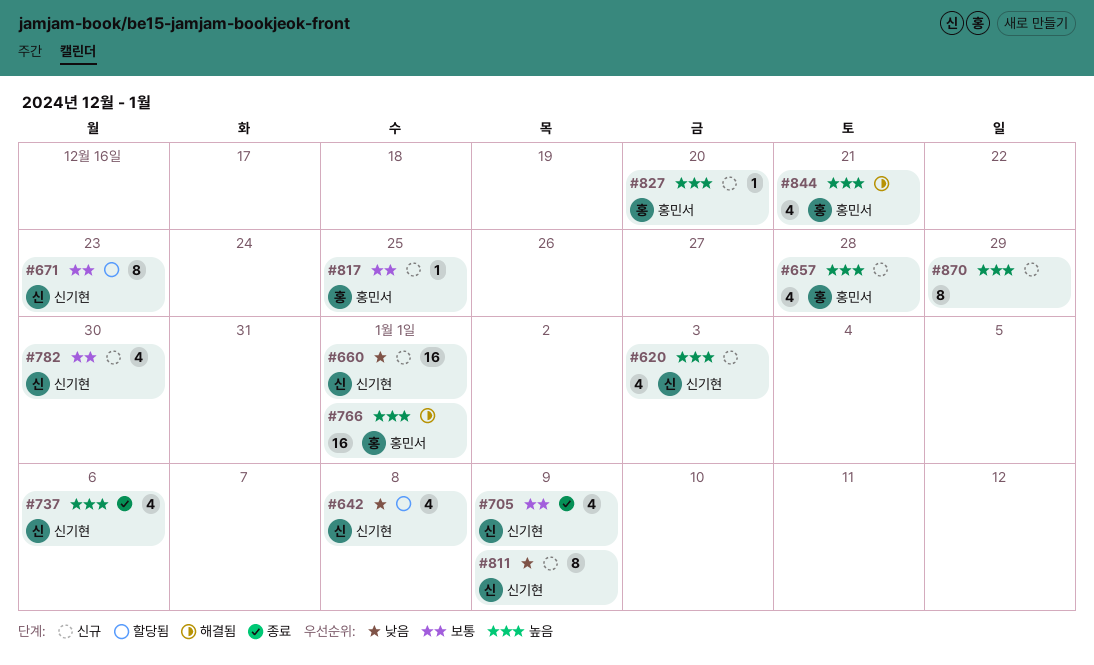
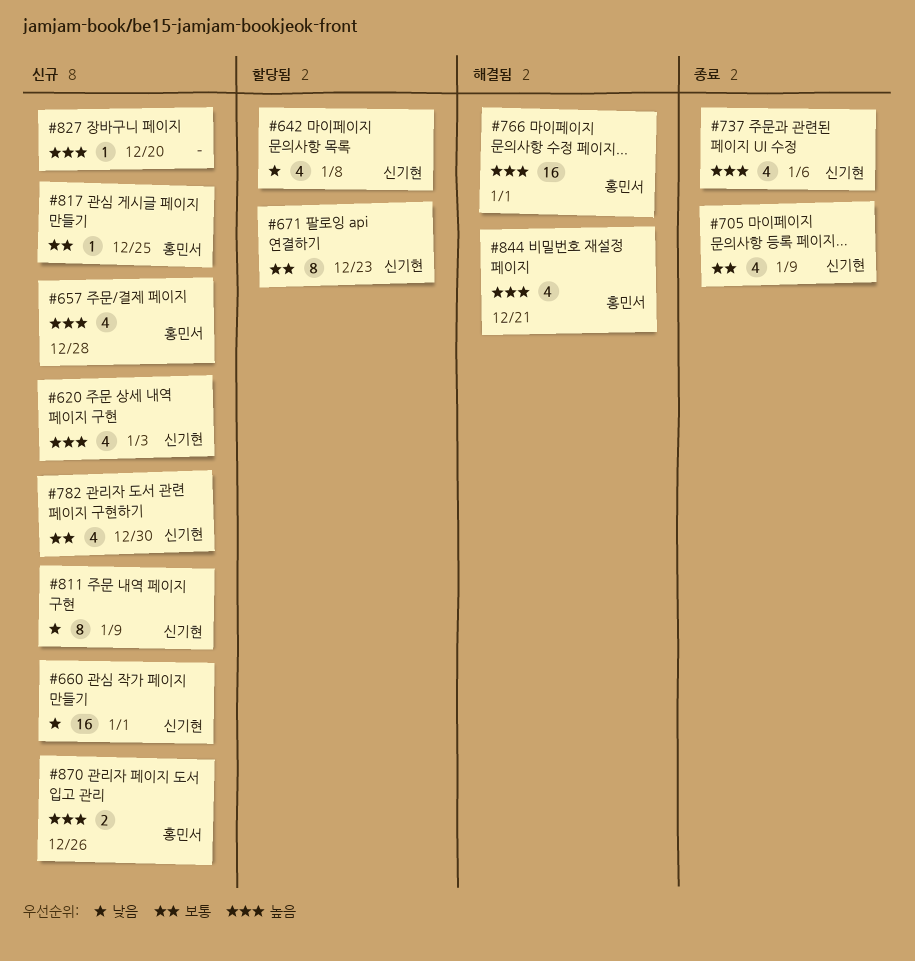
#827, owner: 홍민서 -> none
#870, owner: none -> 홍민서
#870, estimate: 8 -> 2
#870, due: Dec 29 -> Dec 26

